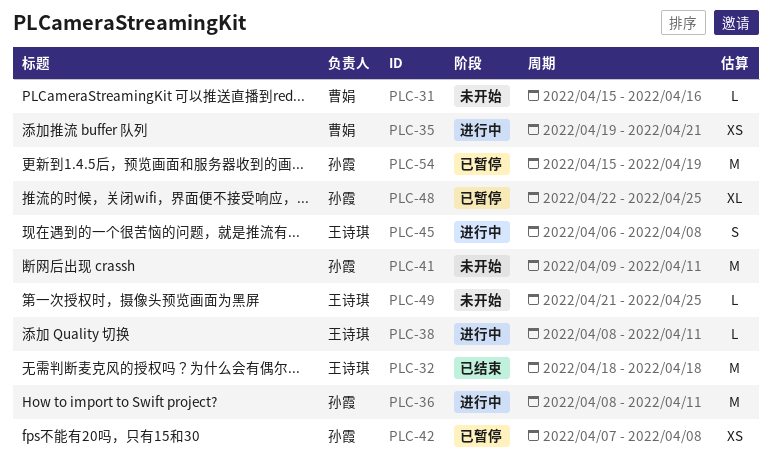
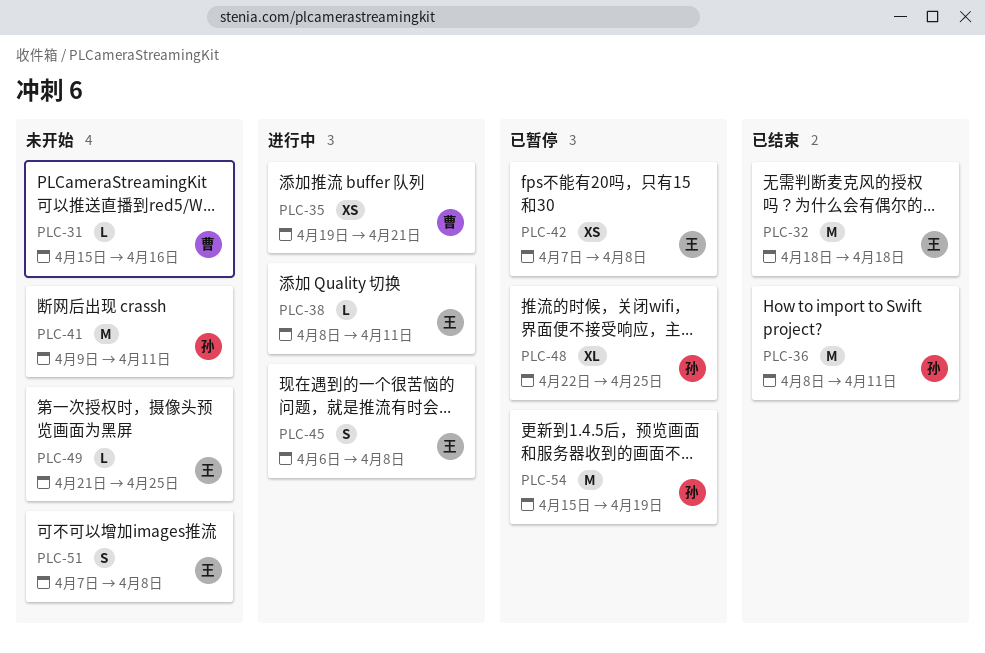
PLC-36, status: 进行中 -> 已结束
PLC-42, owner: 孙霞 -> 王诗琪
PLC-51: none -> present

